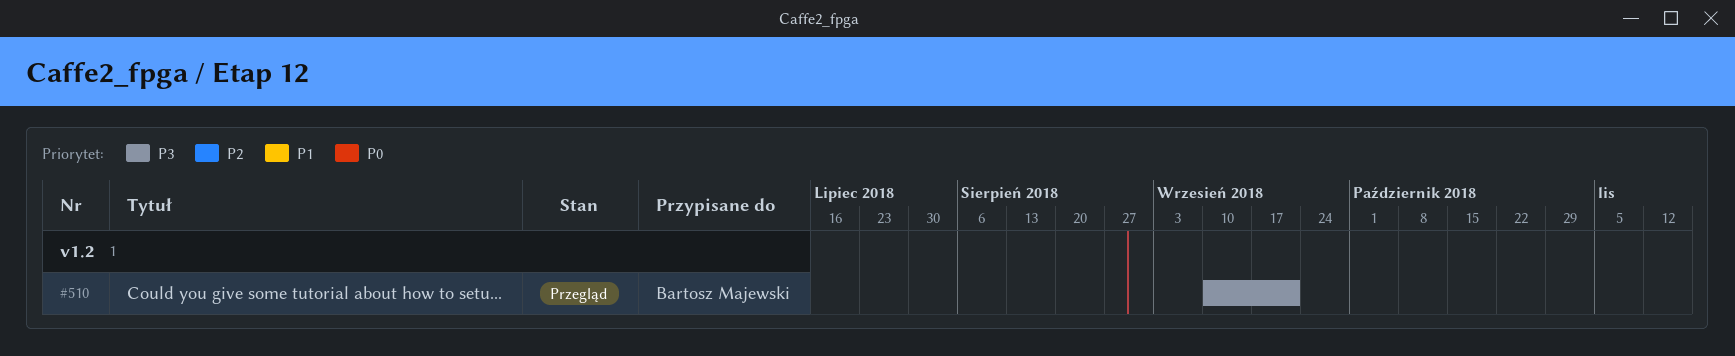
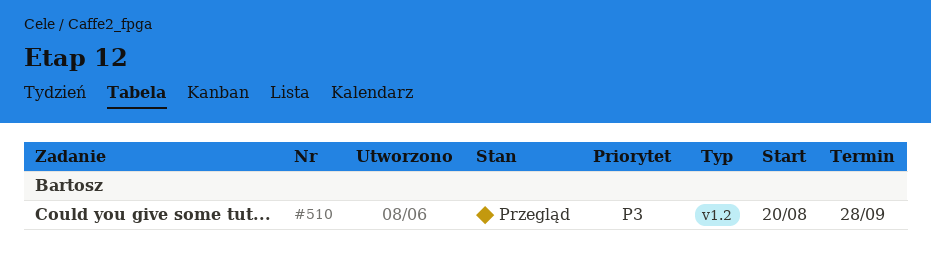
#510, start: Sep 10 -> Aug 20
#510, due: Sep 21 -> Sep 28

